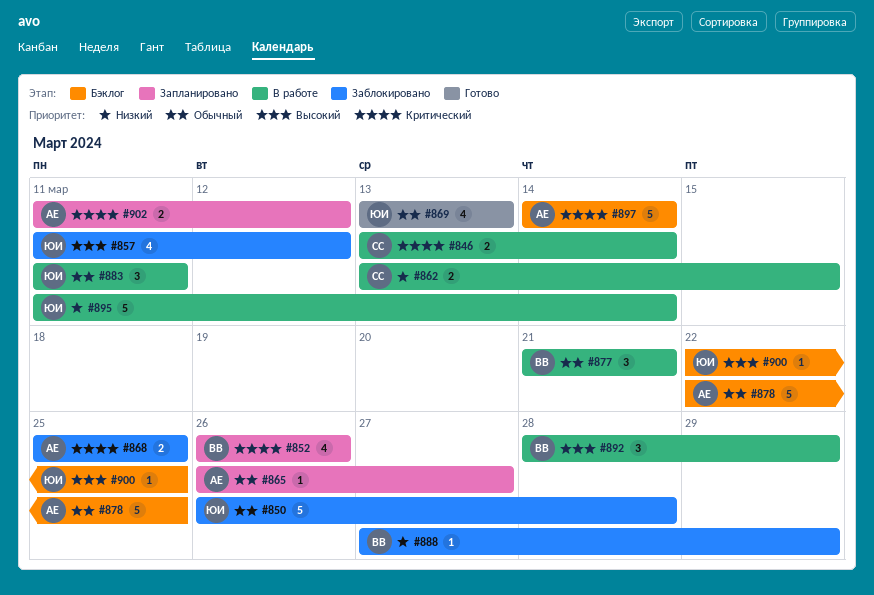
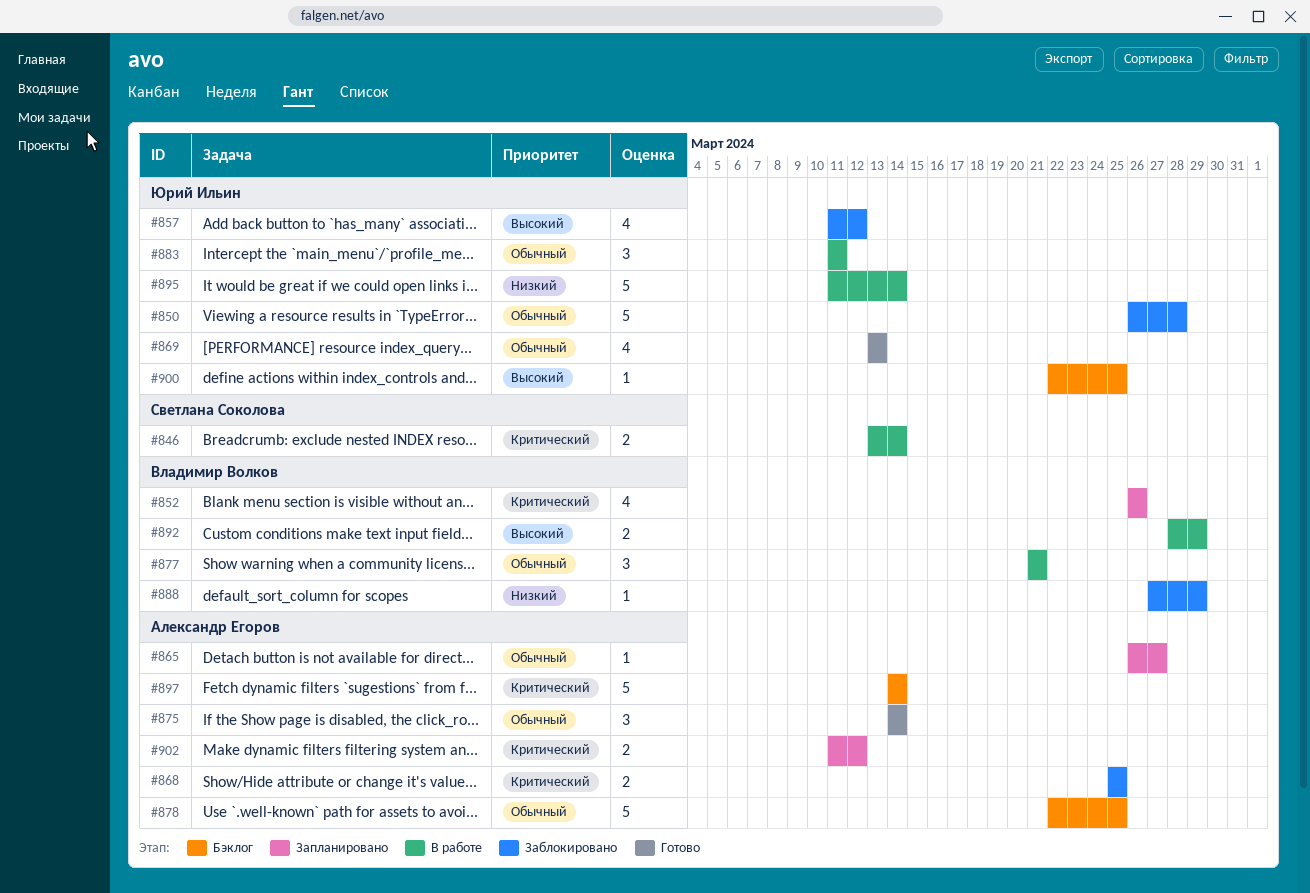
#862: present -> none
#875: none -> present
#892, estimate: 3 -> 2

